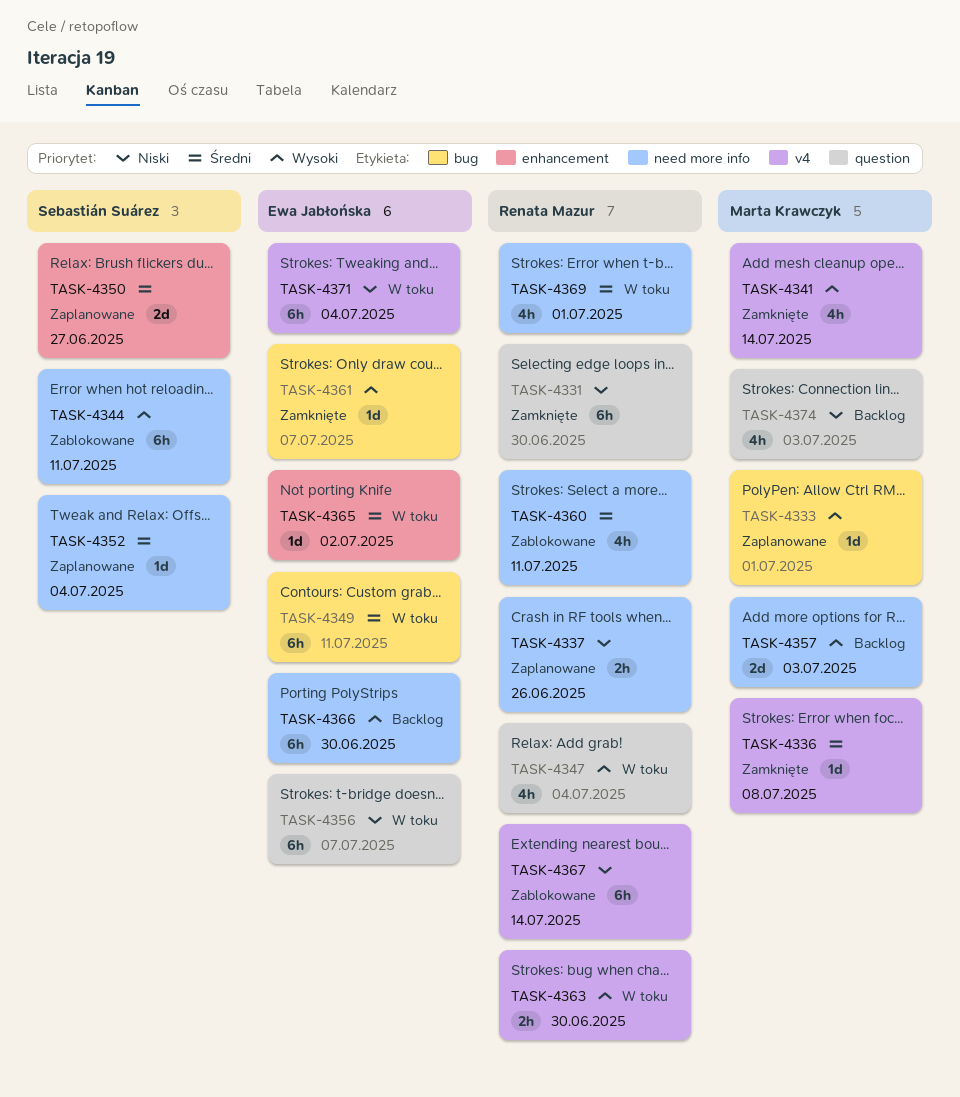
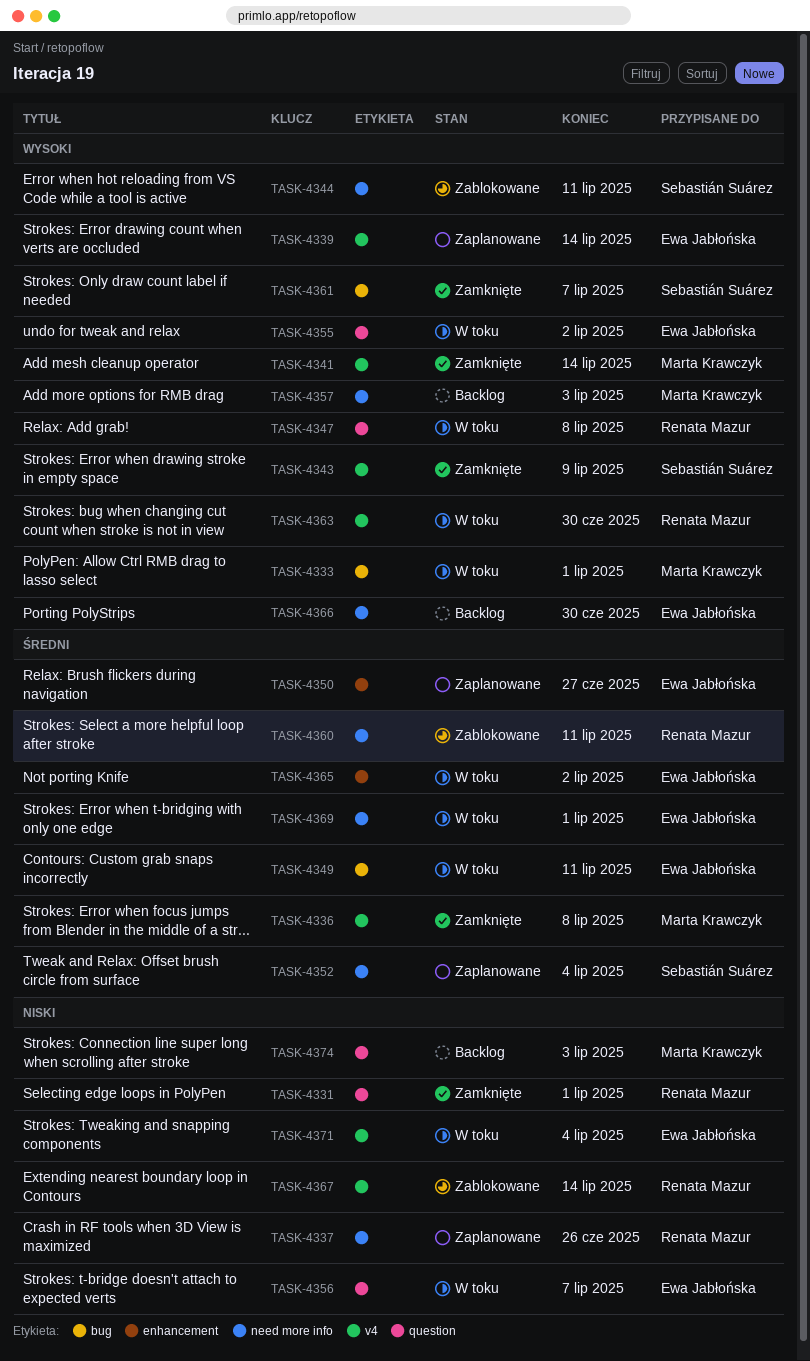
TASK-4331, due: Jun 30 -> Jul 1
TASK-4333, status: Zaplanowane -> W toku
TASK-4339: none -> present
TASK-4343: none -> present
TASK-4347, due: Jul 4 -> Jul 8
TASK-4350, owner: Sebastián Suárez -> Ewa Jabłońska
TASK-4355: none -> present
TASK-4361, owner: Ewa Jabłońska -> Sebastián Suárez
TASK-4369, owner: Renata Mazur -> Ewa Jabłońska

